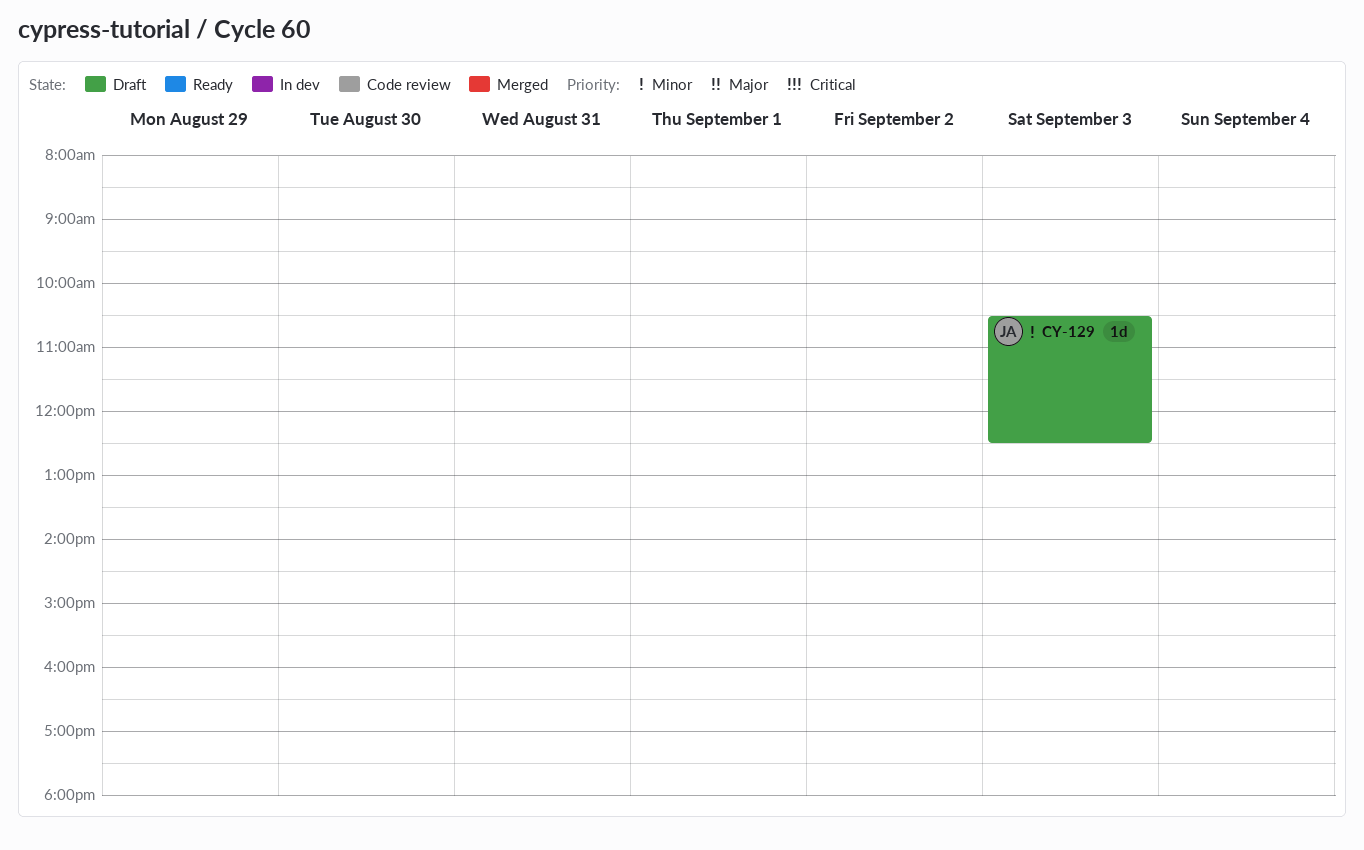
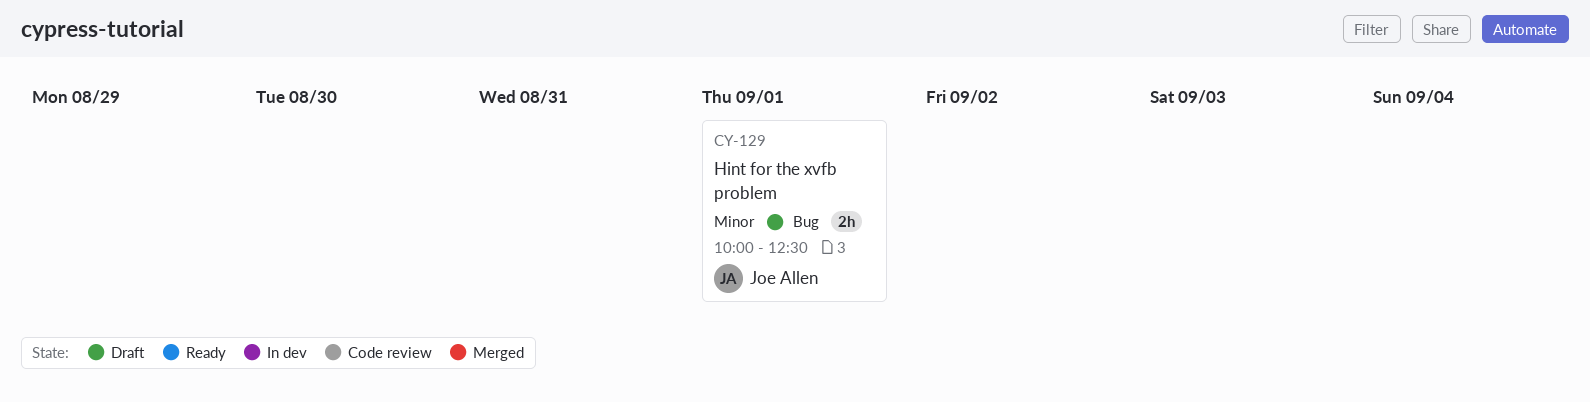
CY-129, estimate: 1d -> 2h
CY-129, day: Sep 3 -> Sep 1
CY-129, begins: 10:30 -> 10:00

